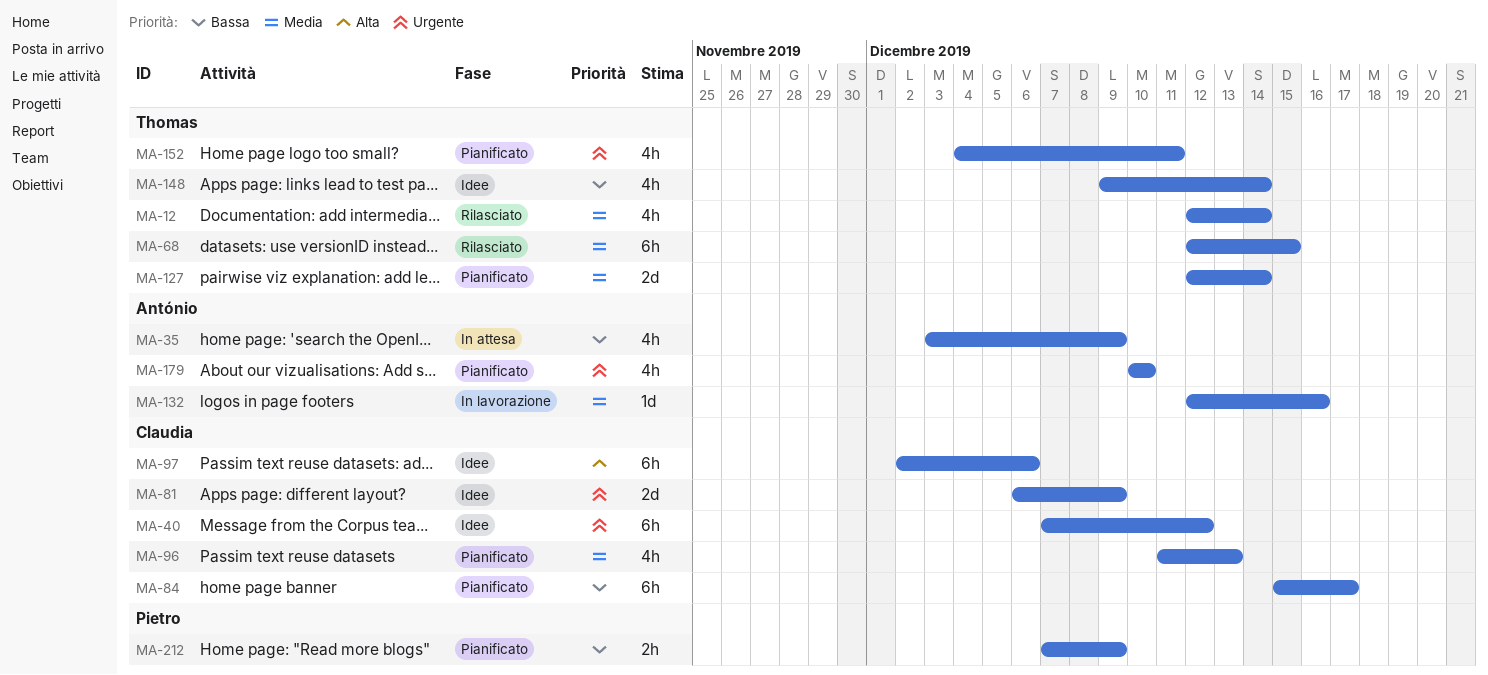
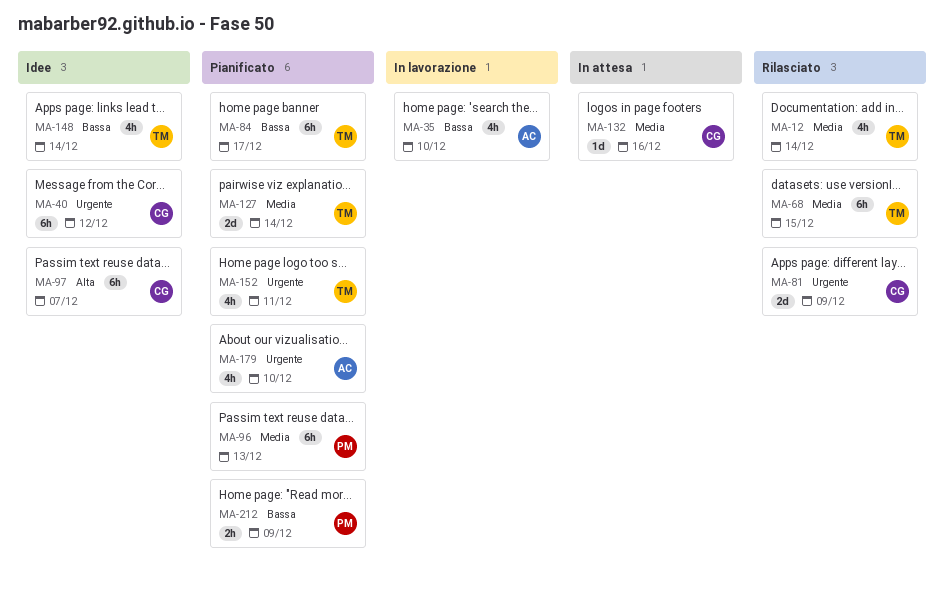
MA-35, status: In attesa -> In lavorazione
MA-35, due: Dec 9 -> Dec 10
MA-81, status: Idee -> Rilasciato
MA-84, owner: Claudia -> Thomas
MA-96, owner: Claudia -> Pietro
MA-96, estimate: 4h -> 6h
MA-97, due: Dec 6 -> Dec 7
MA-132, status: In lavorazione -> In attesa
MA-132, owner: António -> Claudia

